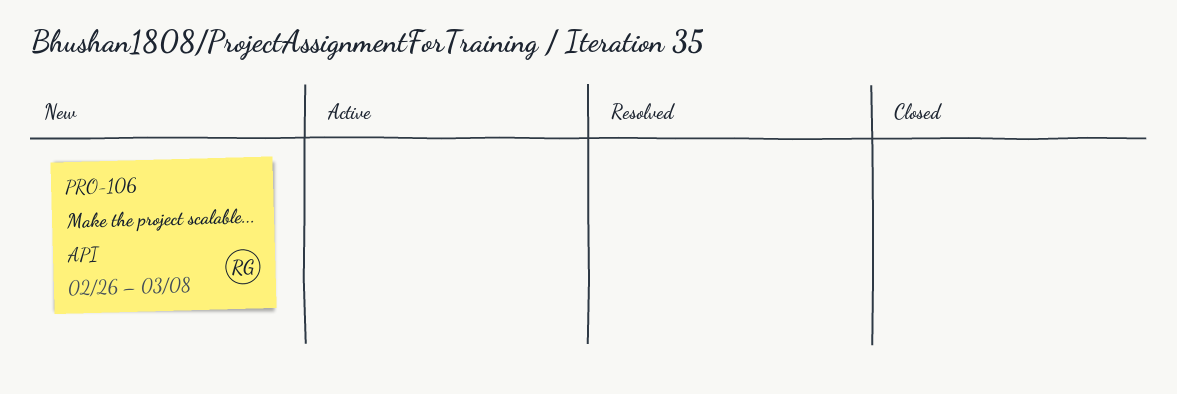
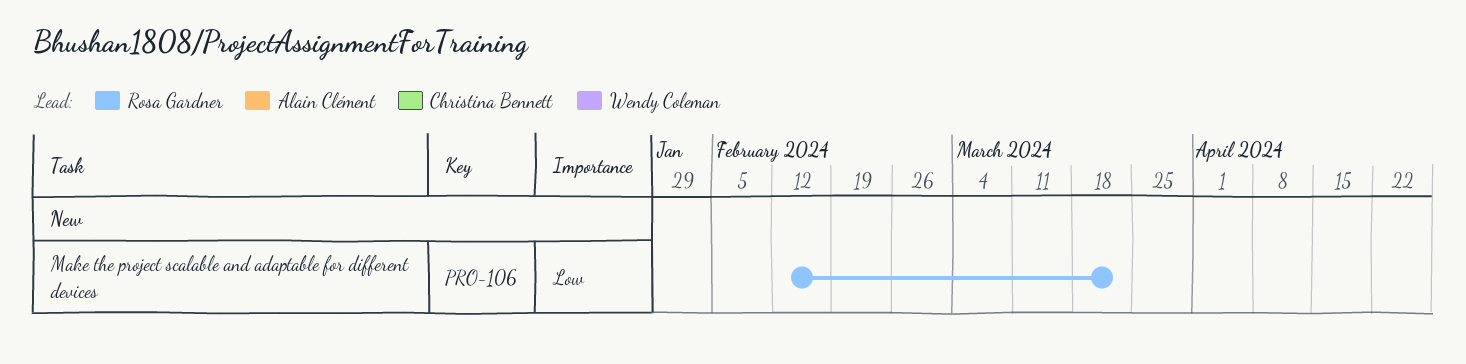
PRO-106, start: Feb 26 -> Feb 12
PRO-106, due: Mar 8 -> Mar 22

